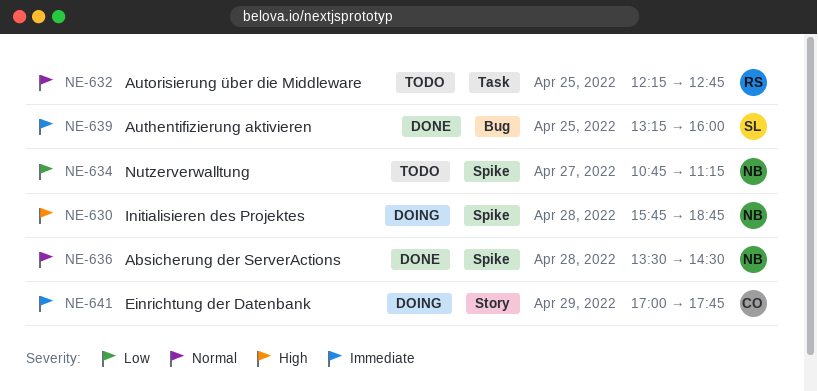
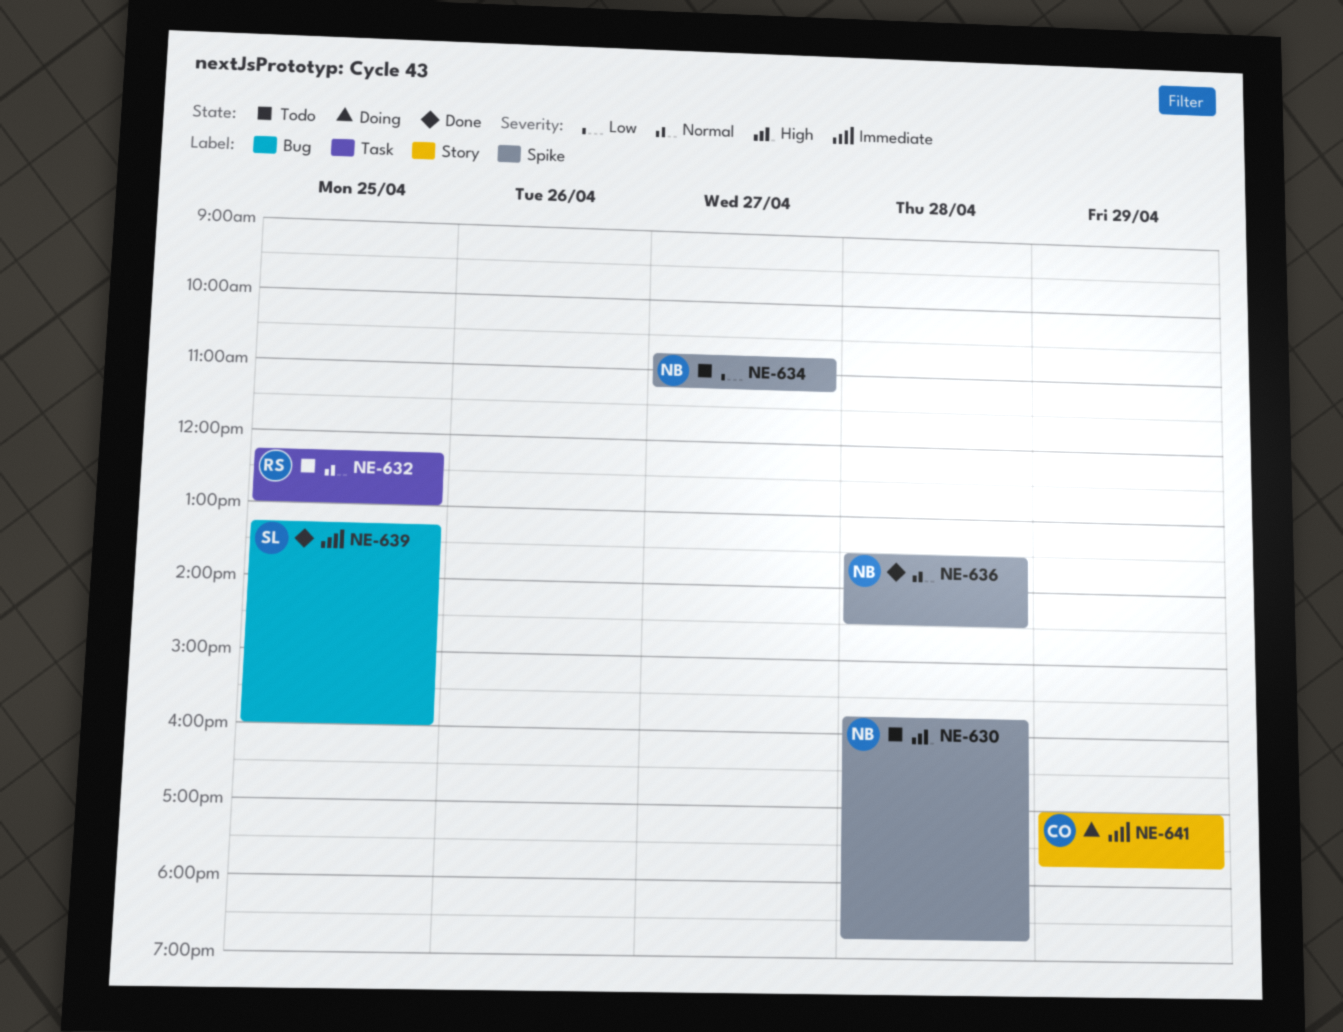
NE-630, status: Doing -> Todo
NE-632, ends: 12:45 -> 13:00

